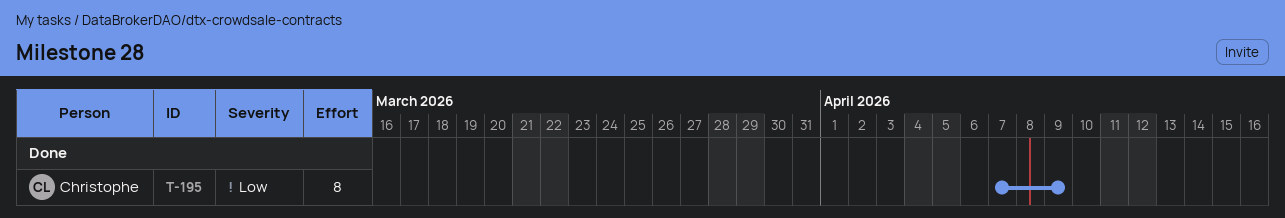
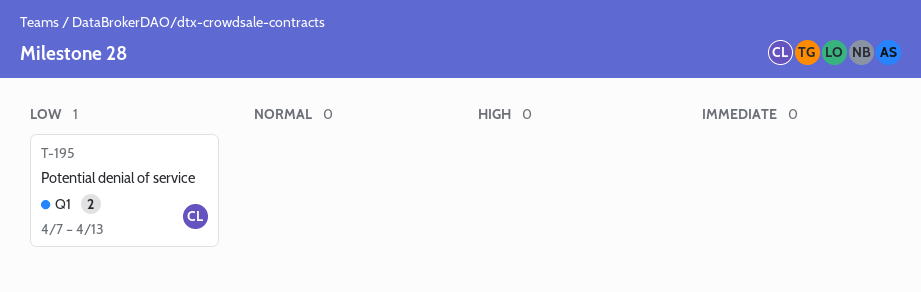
T-195, estimate: 8 -> 2
T-195, due: Apr 9 -> Apr 13

